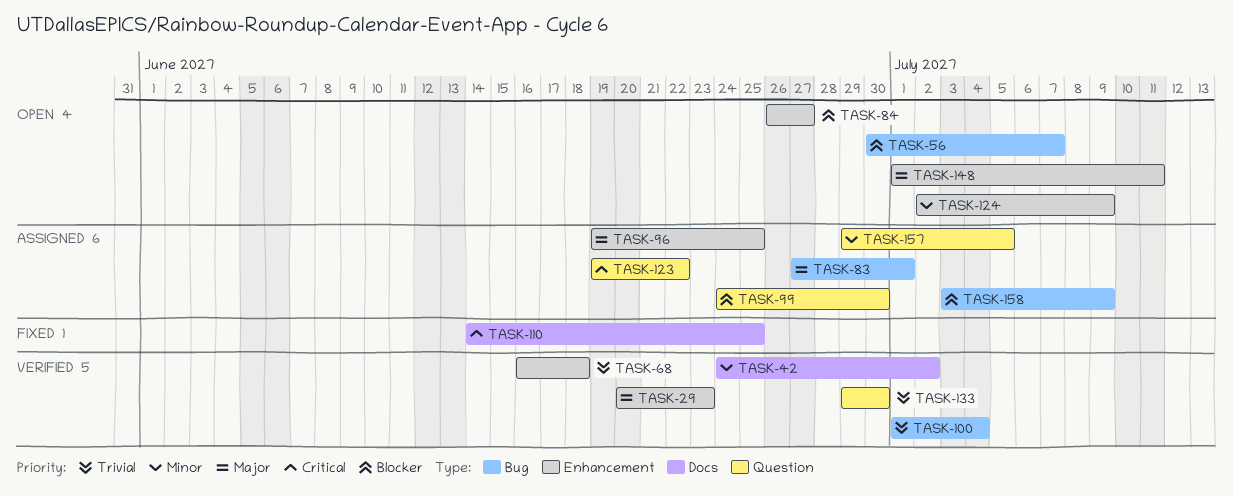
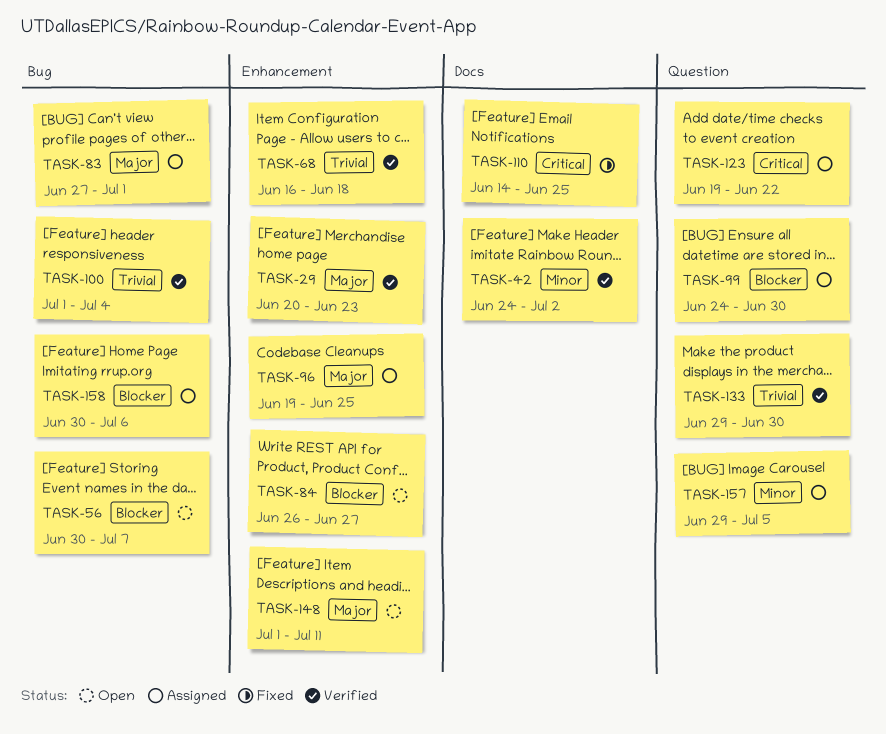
TASK-124: present -> none
TASK-158, start: Jul 3 -> Jun 30
TASK-158, due: Jul 9 -> Jul 6

